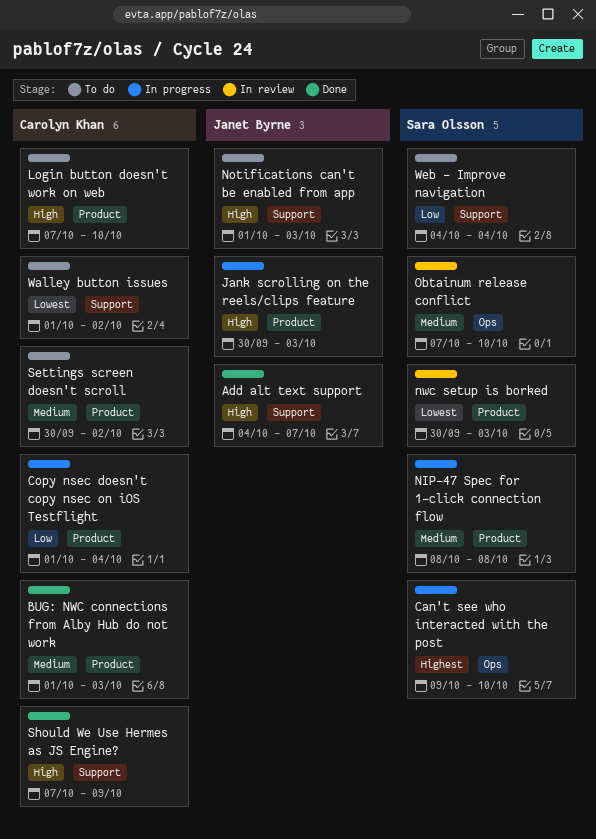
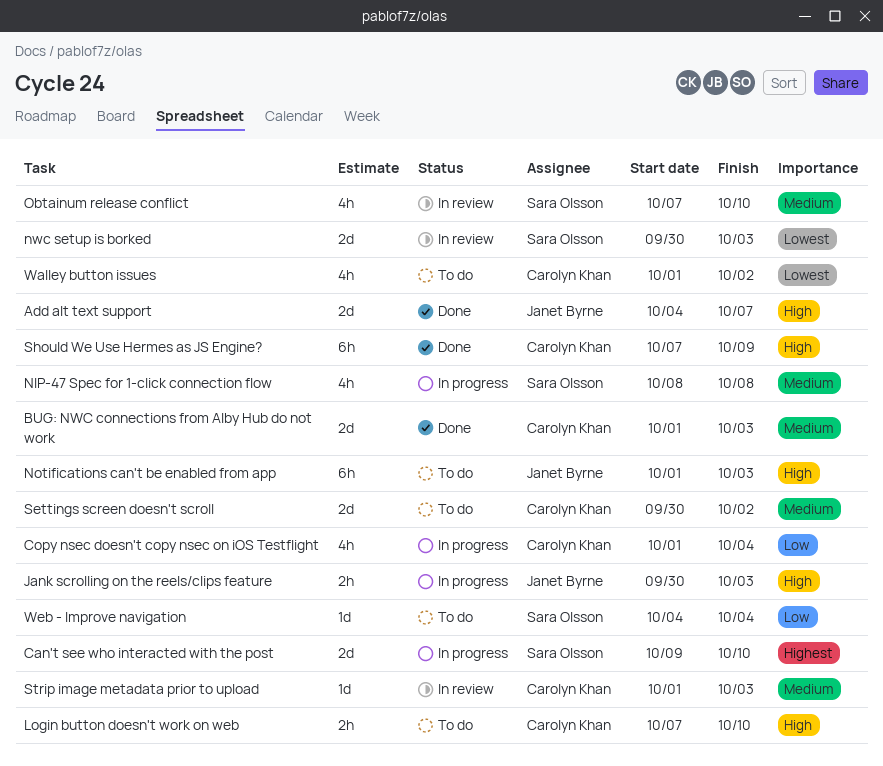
Strip image metadata prior to upload: none -> present

